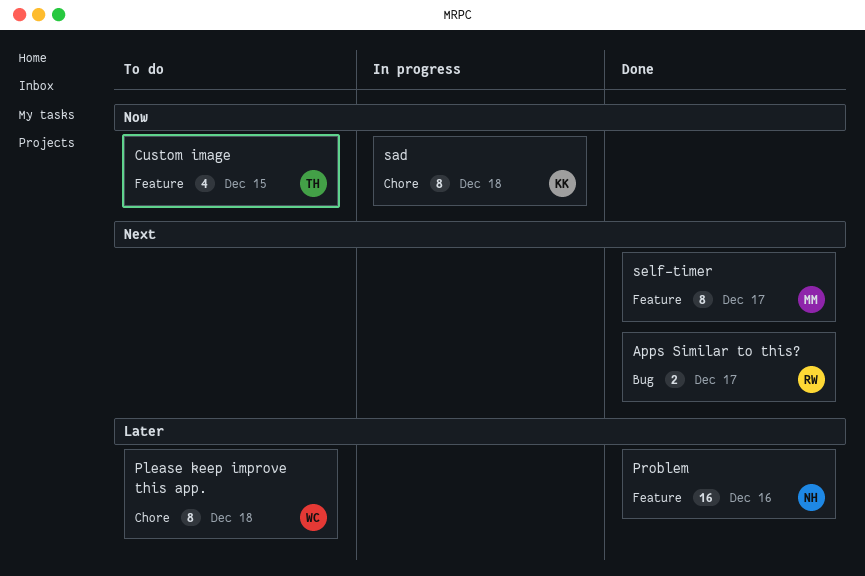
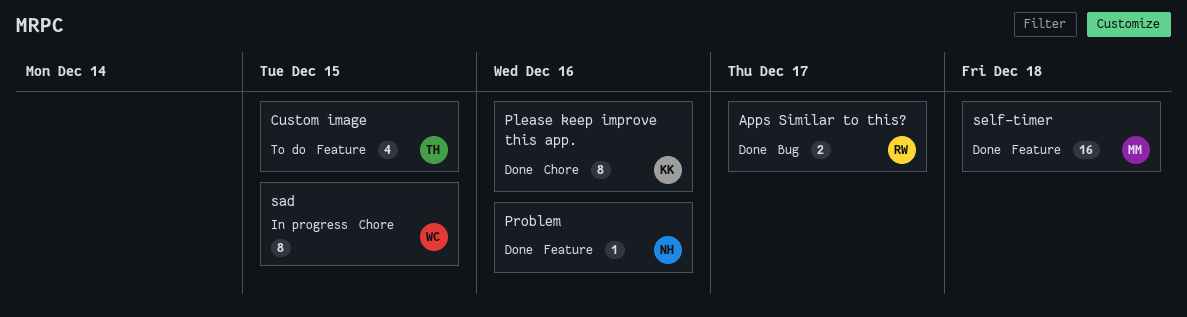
Please keep improve this app., status: To do -> Done
Please keep improve this app., owner: WC -> KK
Please keep improve this app., due: Dec 18 -> Dec 16
Problem, estimate: 16 -> 1
sad, owner: KK -> WC
sad, due: Dec 18 -> Dec 15
self-timer, estimate: 8 -> 16
self-timer, due: Dec 17 -> Dec 18

